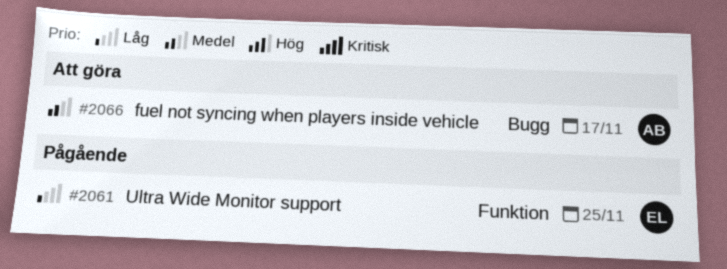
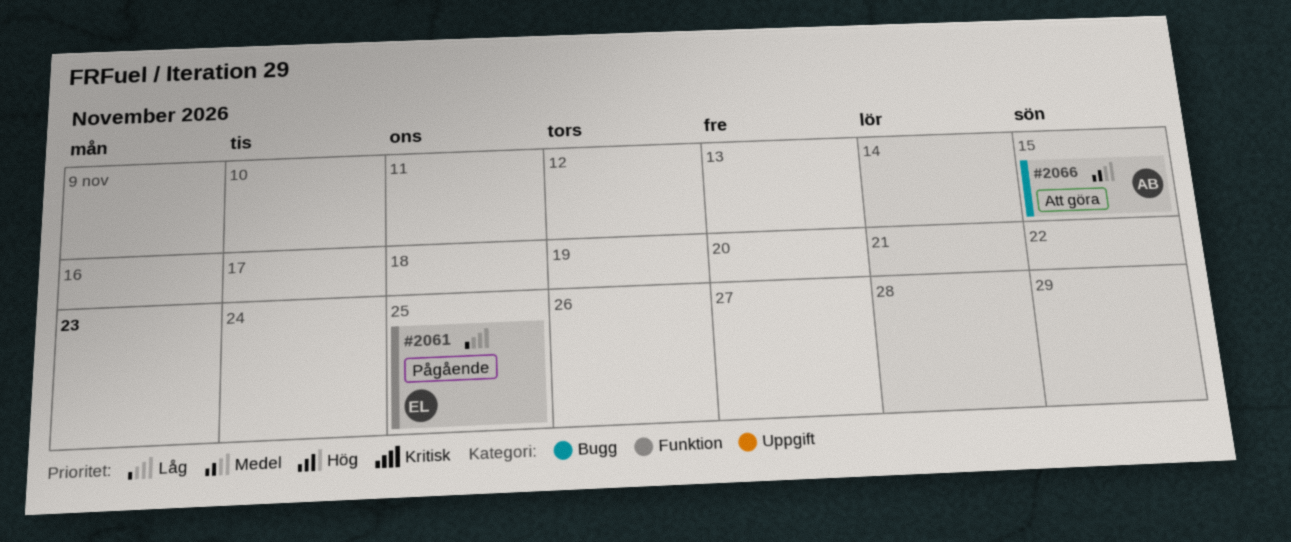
#2066, due: Nov 17 -> Nov 15

